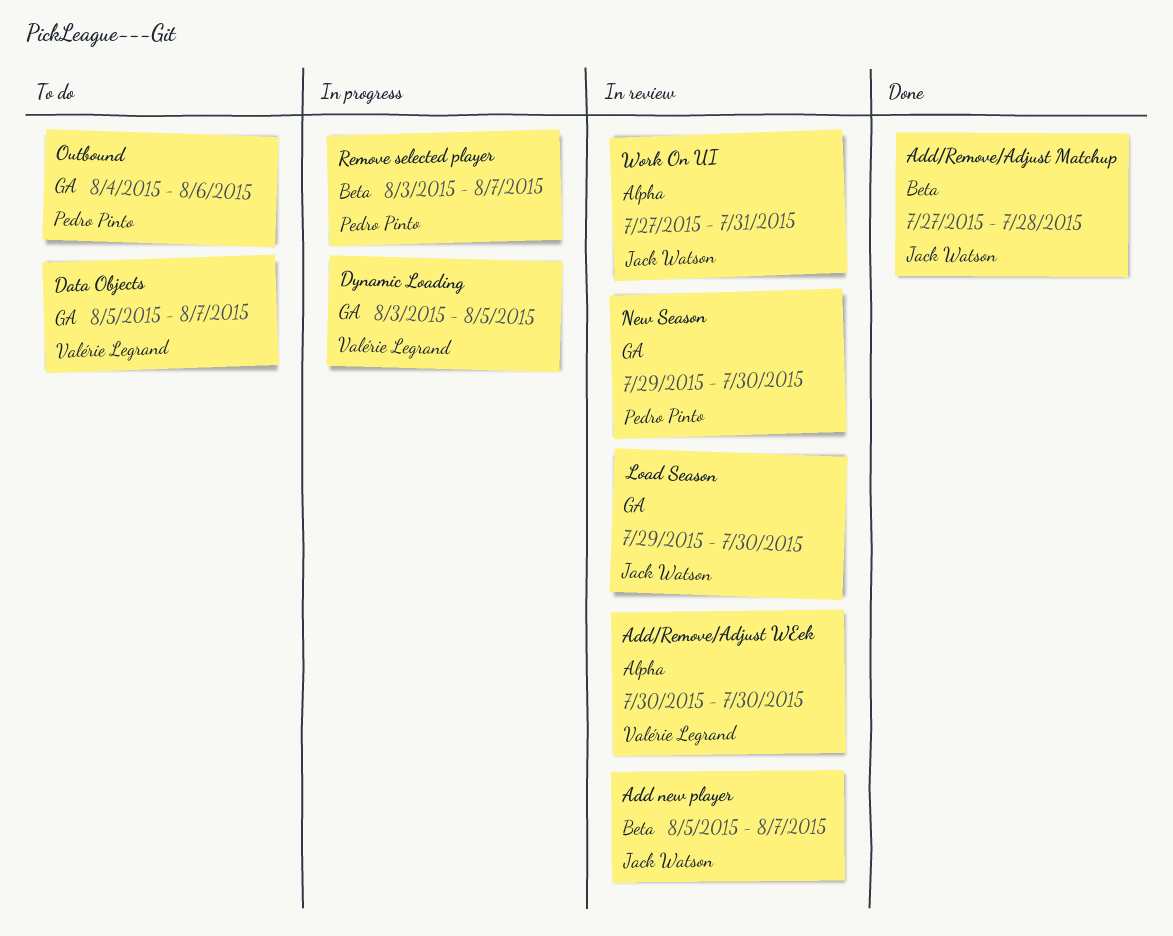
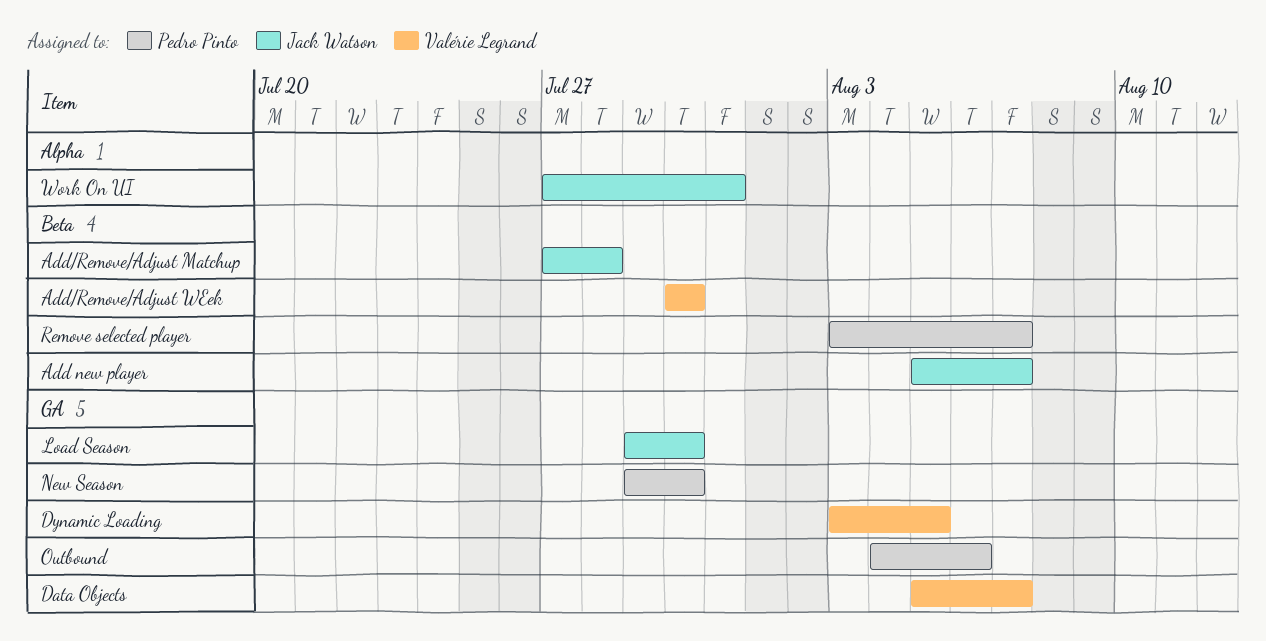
Add/Remove/Adjust WEek, label: Alpha -> Beta

